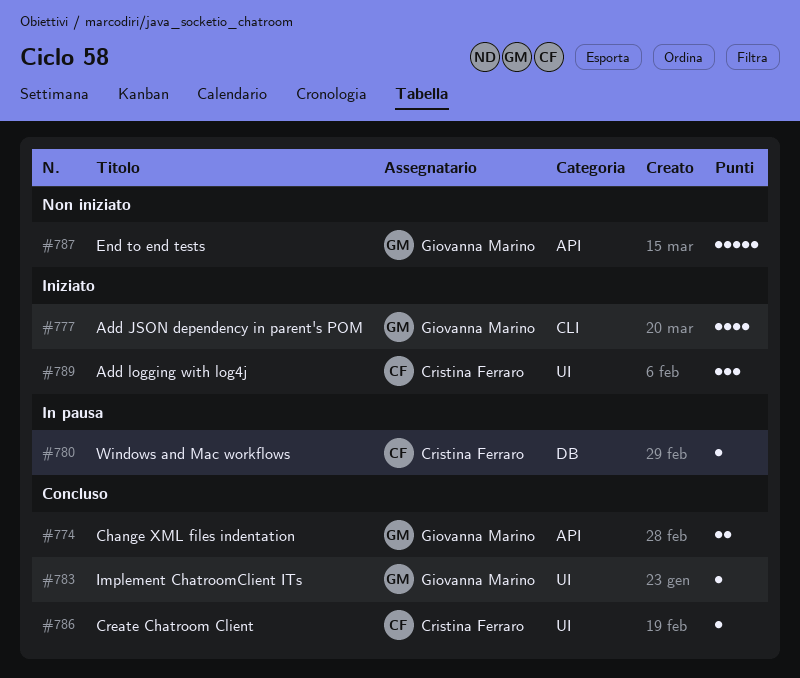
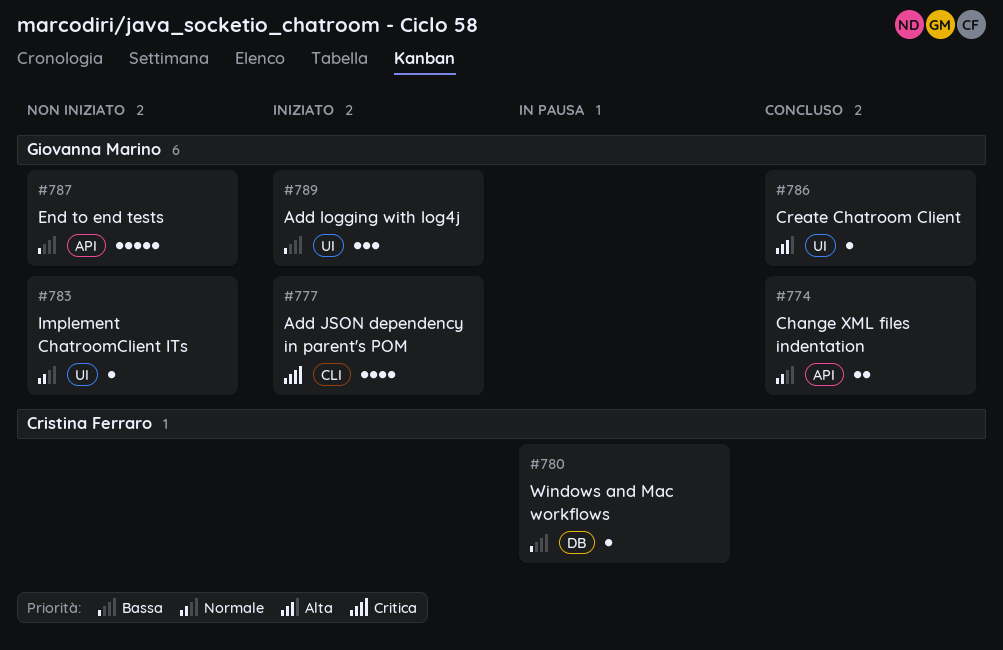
#783, status: Concluso -> Non iniziato
#786, owner: Cristina Ferraro -> Giovanna Marino
#789, owner: Cristina Ferraro -> Giovanna Marino

